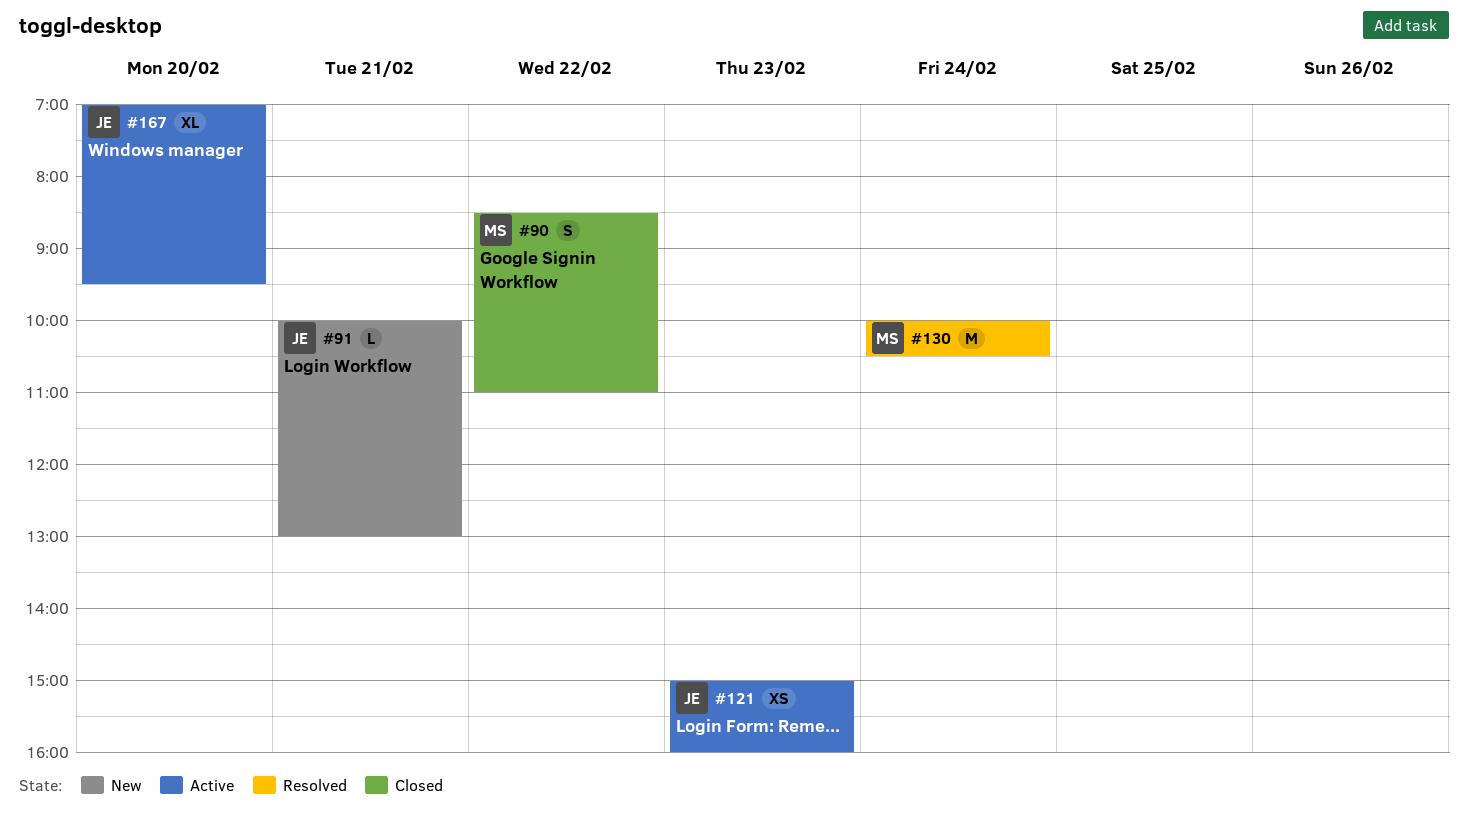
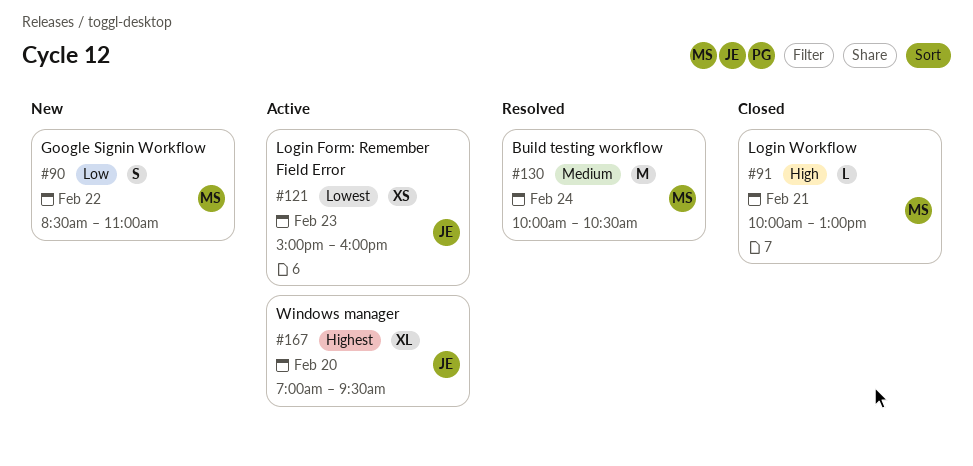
#90, status: Closed -> New
#91, status: New -> Closed
#91, owner: JE -> MS

